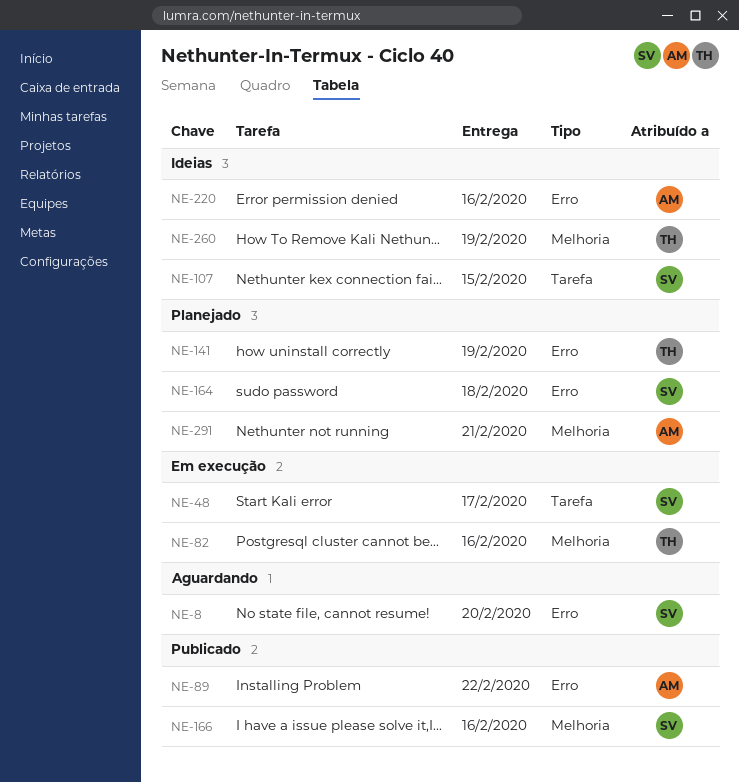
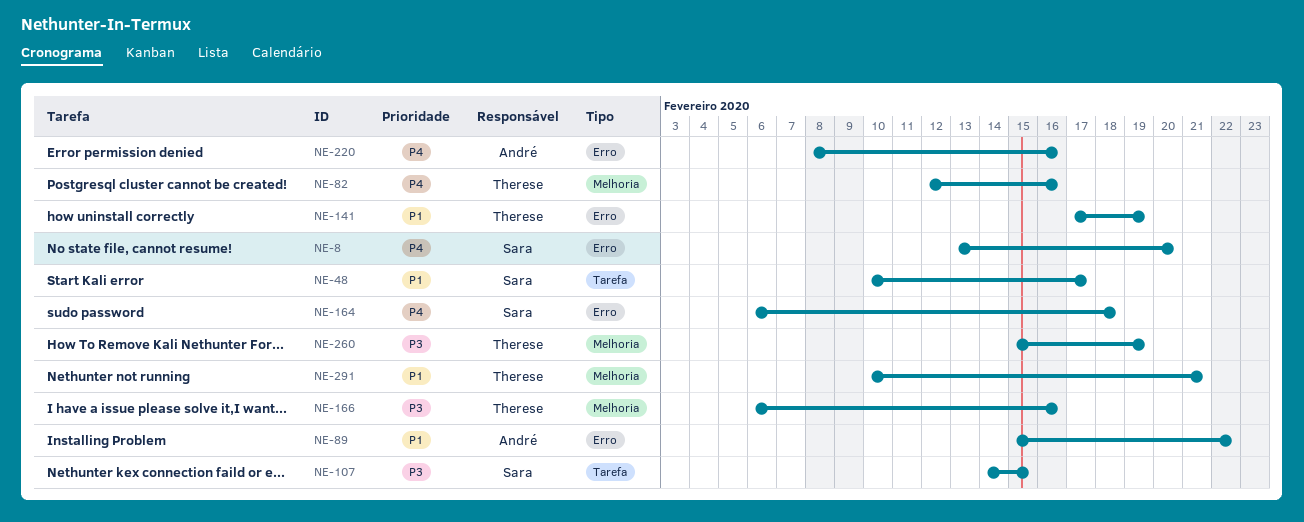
NE-166, owner: Sara -> Therese
NE-291, owner: André -> Therese

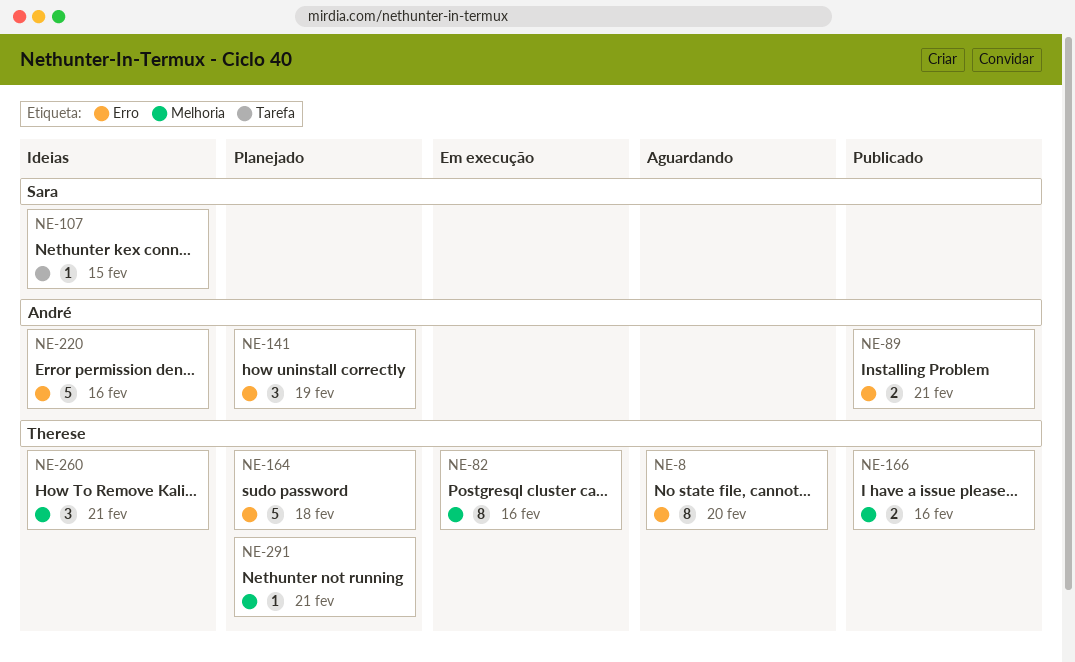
NE-8, owner: Sara -> Therese
NE-48: present -> none
NE-89, due: Feb 22 -> Feb 21
NE-141, owner: Therese -> André
NE-164, owner: Sara -> Therese
NE-260, due: Feb 19 -> Feb 21

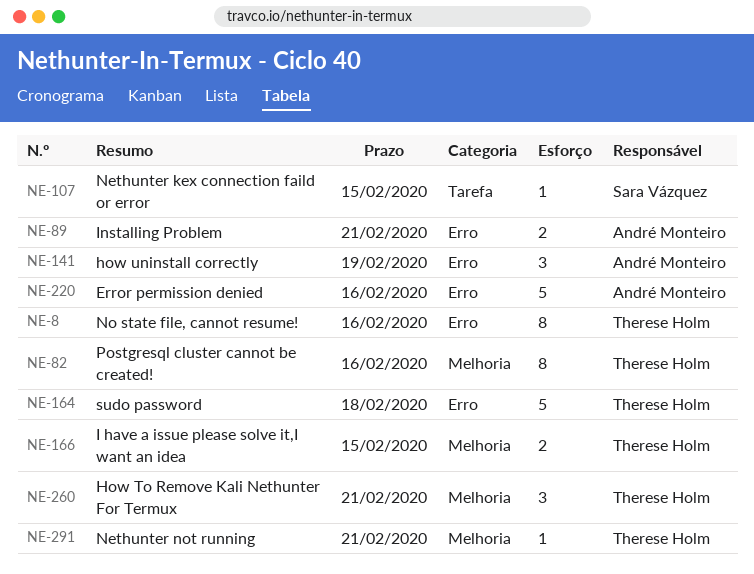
NE-8, due: Feb 20 -> Feb 16
NE-166, due: Feb 16 -> Feb 15

